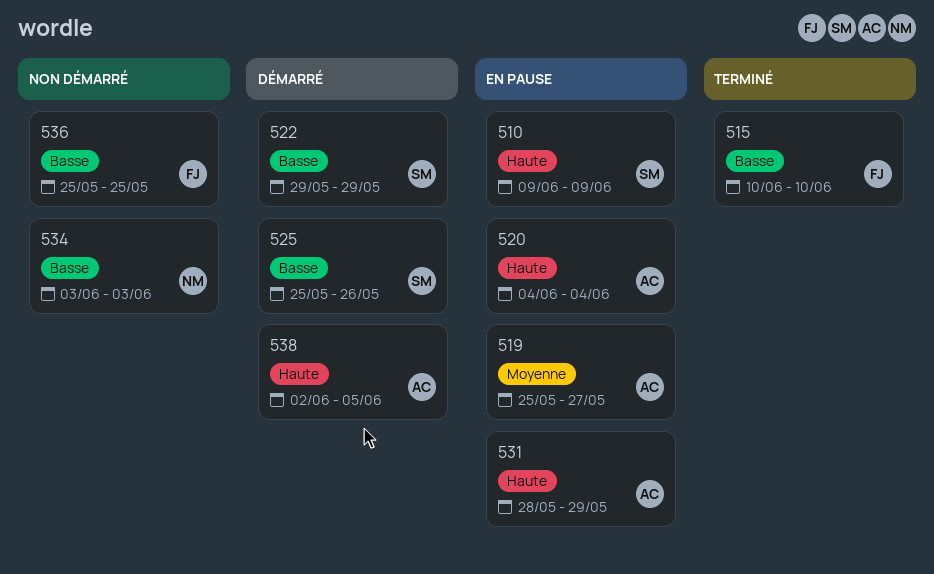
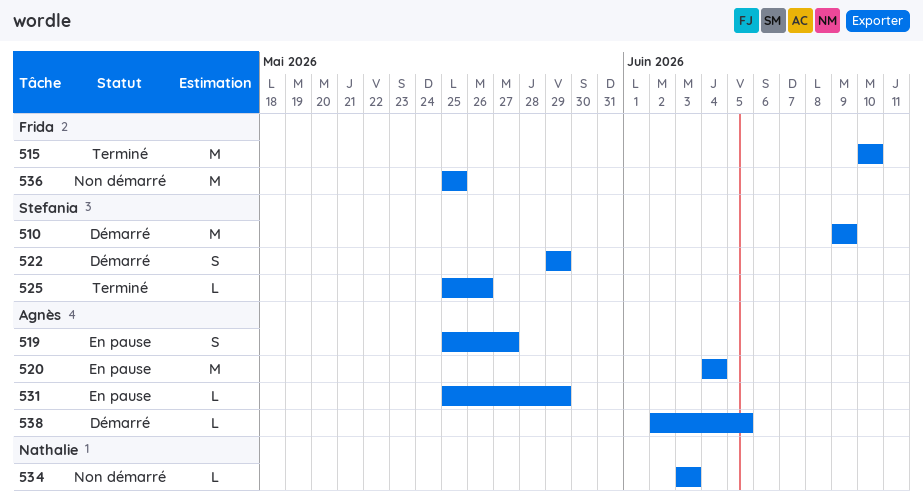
510, status: En pause -> Démarré
525, status: Démarré -> Terminé
531, start: May 28 -> May 25

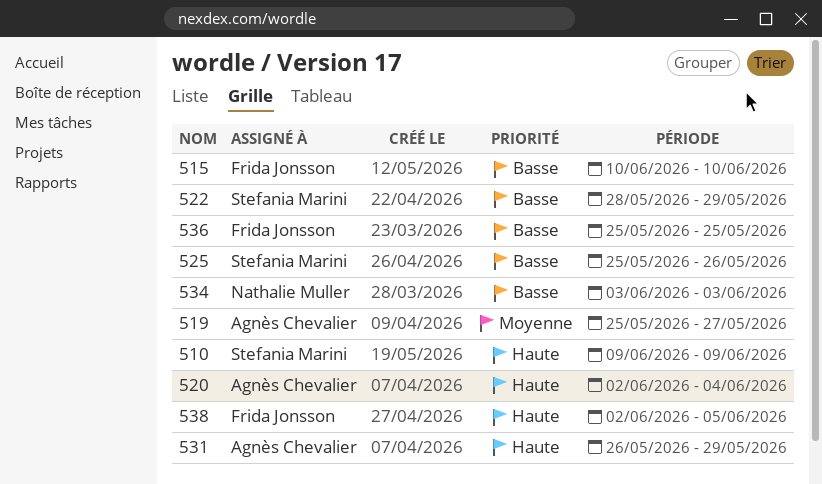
520, start: Jun 4 -> Jun 2
522, start: May 29 -> May 28
531, start: May 25 -> May 26
538, owner: Agnès Chevalier -> Frida Jonsson

